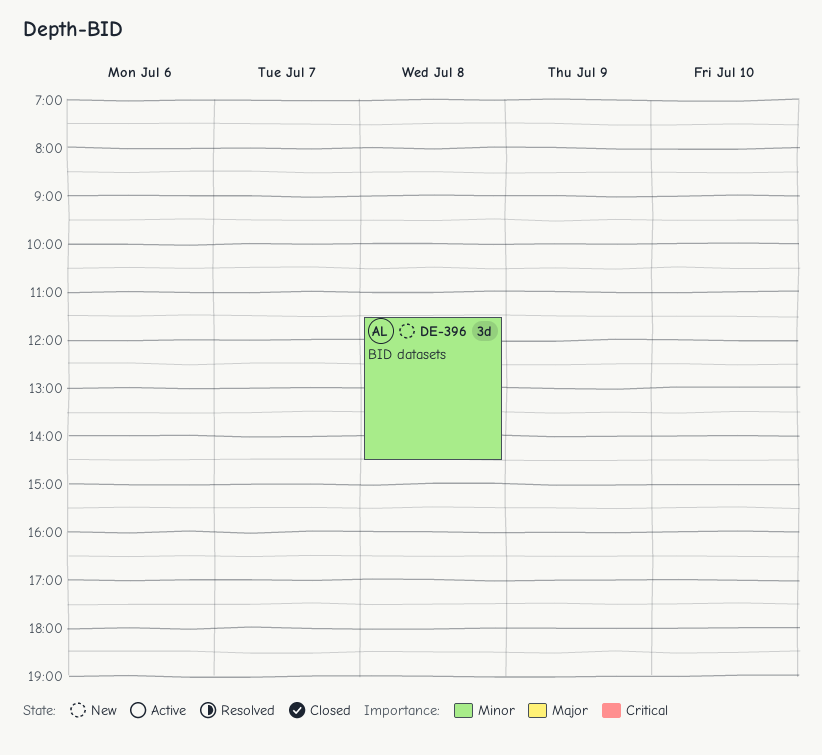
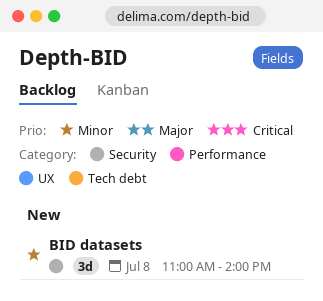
BID datasets, begins: 11:30 -> 11:00
BID datasets, ends: 14:30 -> 14:00

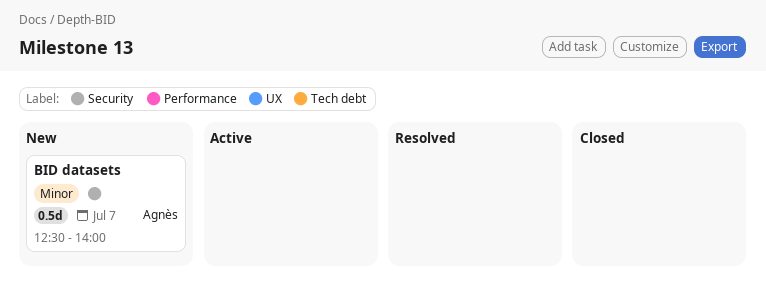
BID datasets, estimate: 3d -> 0.5d
BID datasets, day: Jul 8 -> Jul 7
BID datasets, begins: 11:00 -> 12:30

